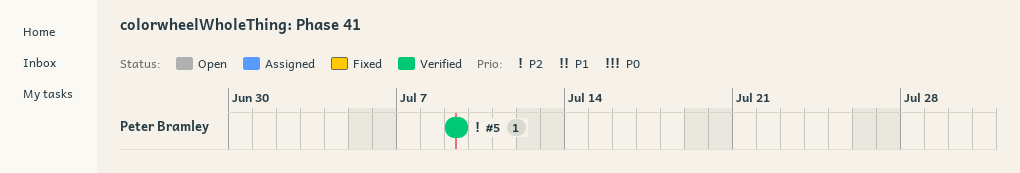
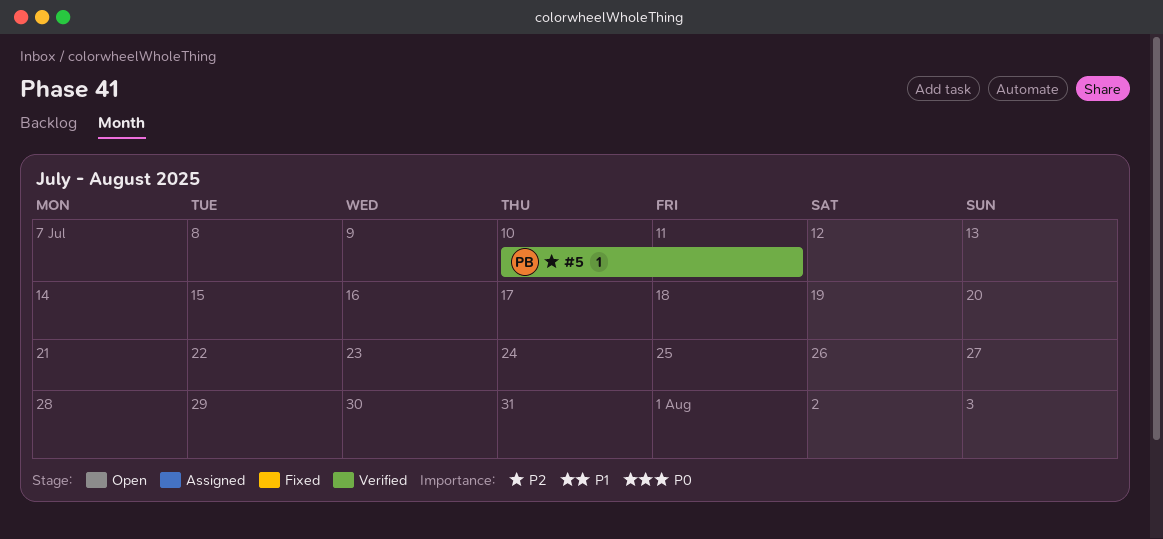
#5, start: Jul 9 -> Jul 10
#5, due: Jul 9 -> Jul 11

